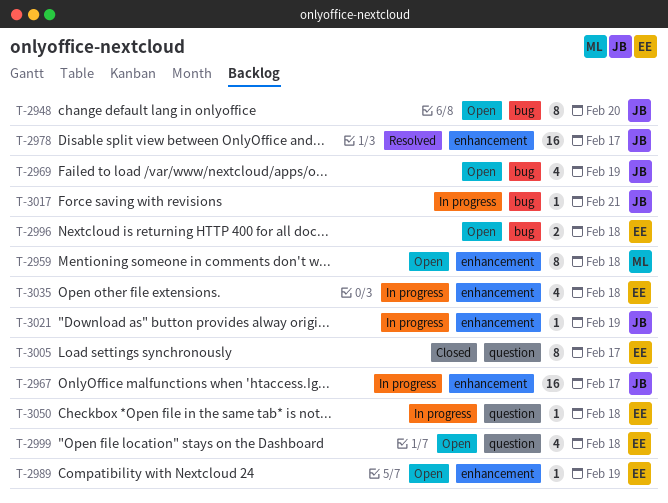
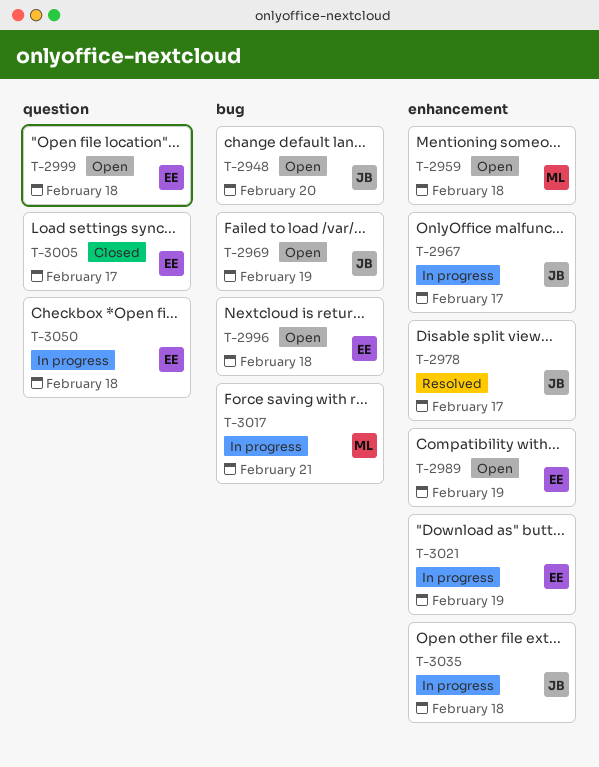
T-3017, owner: JB -> ML
T-3021, owner: JB -> EE
T-3035, owner: EE -> JB

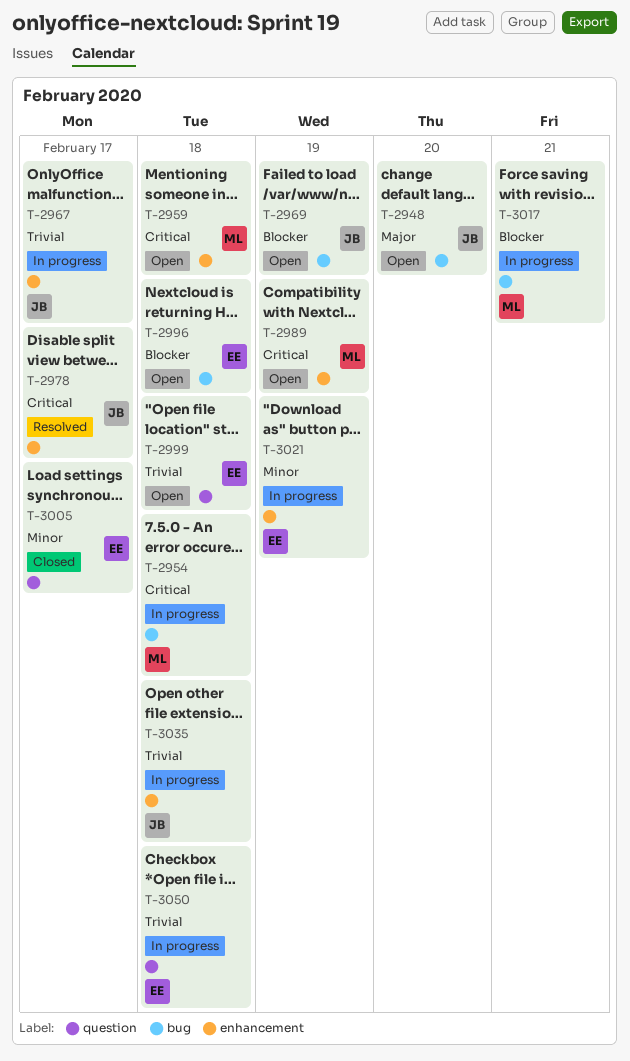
T-2954: none -> present
T-2989, owner: EE -> ML

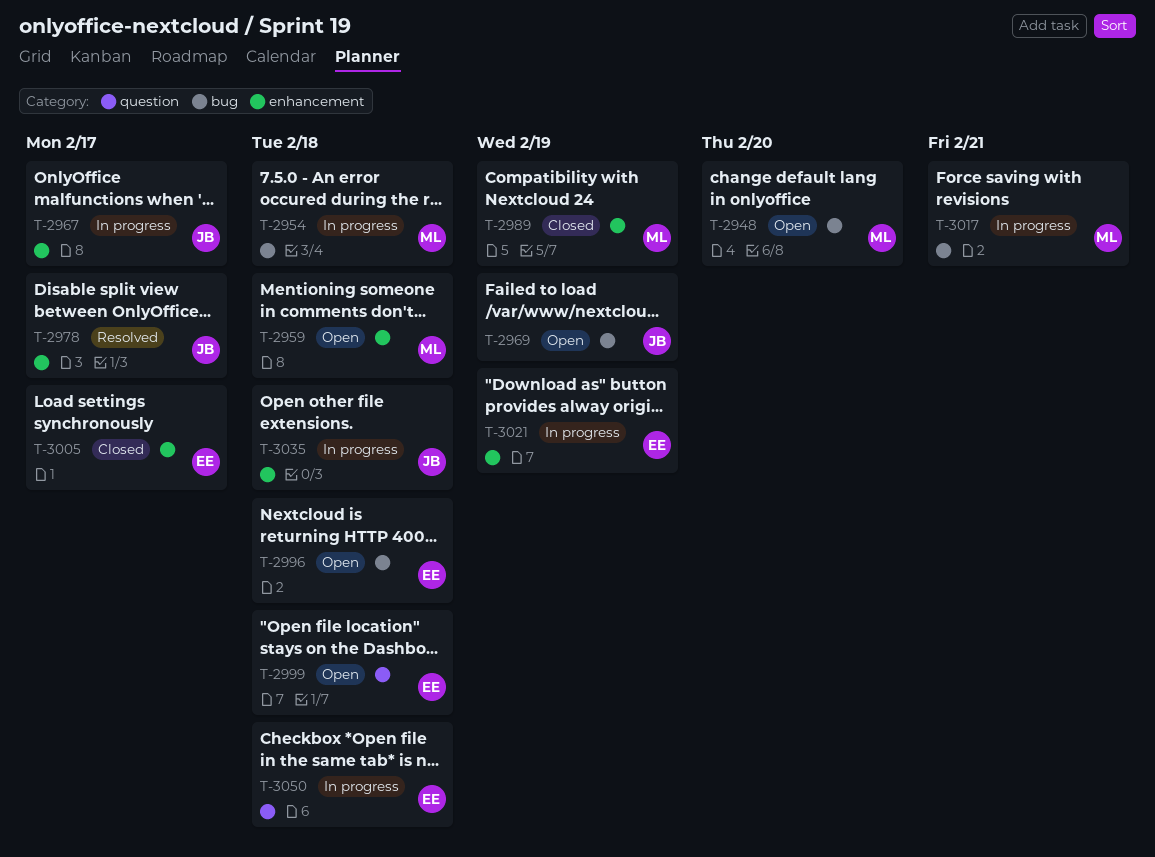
T-2948, owner: JB -> ML
T-2989, status: Open -> Closed
T-3005, label: question -> enhancement

